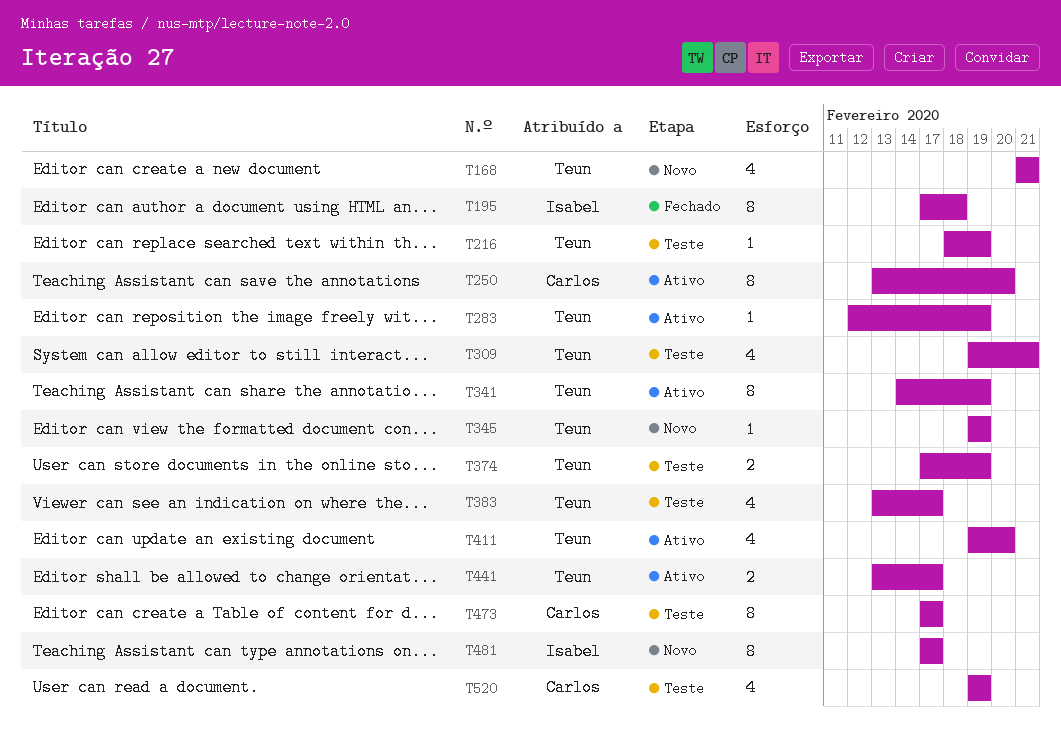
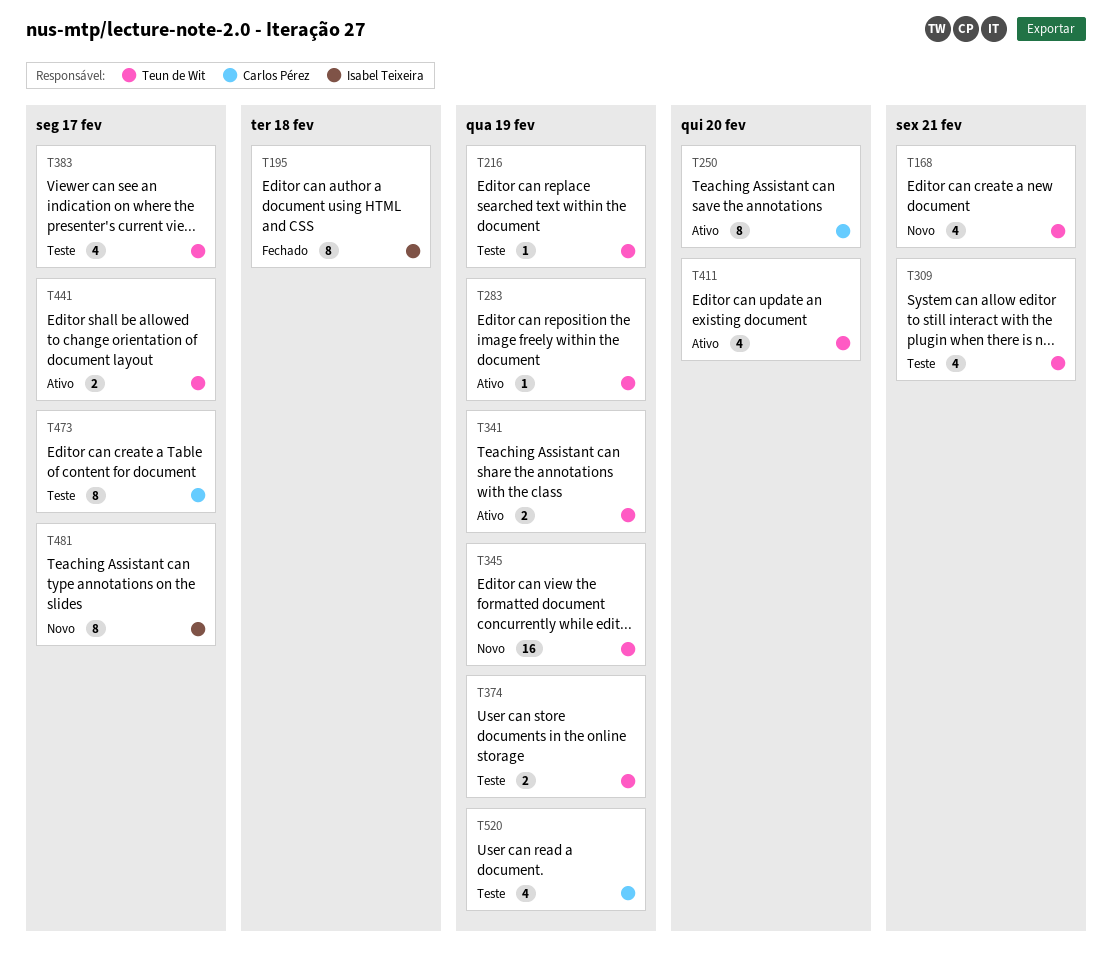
T341, estimate: 8 -> 2
T345, estimate: 1 -> 16

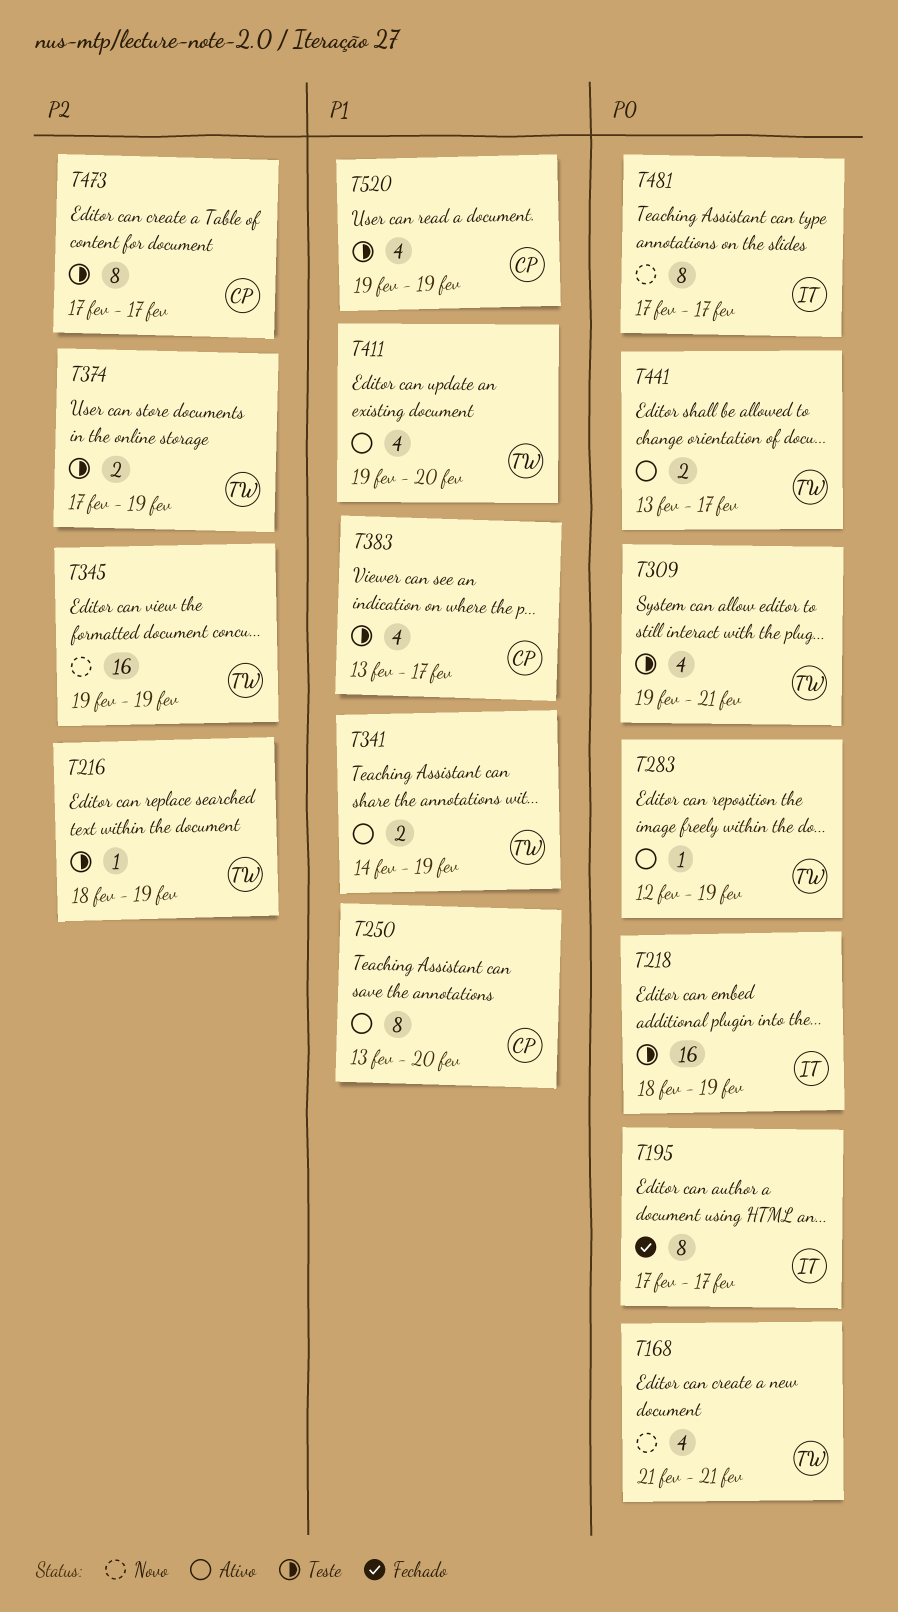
T195, due: Feb 18 -> Feb 17
T218: none -> present
T383, owner: Teun de Wit -> Carlos Pérez

